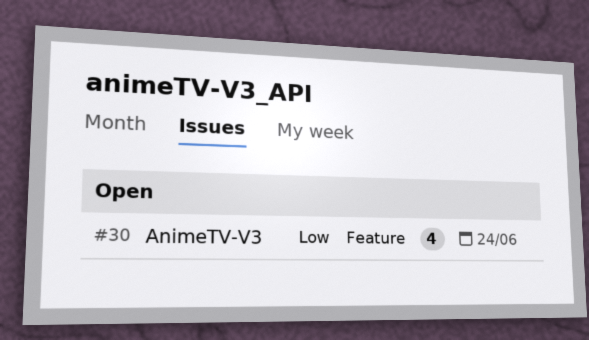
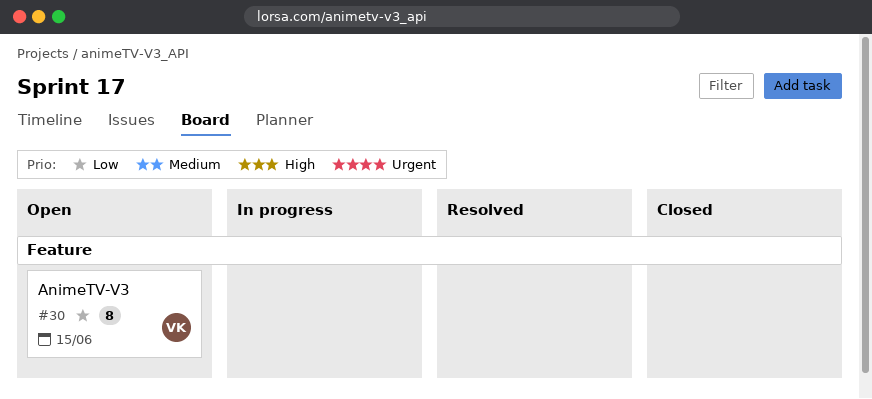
#30, estimate: 4 -> 8
#30, due: Jun 24 -> Jun 15

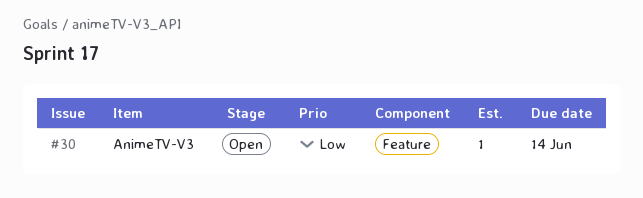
#30, estimate: 8 -> 1
#30, due: Jun 15 -> Jun 14

